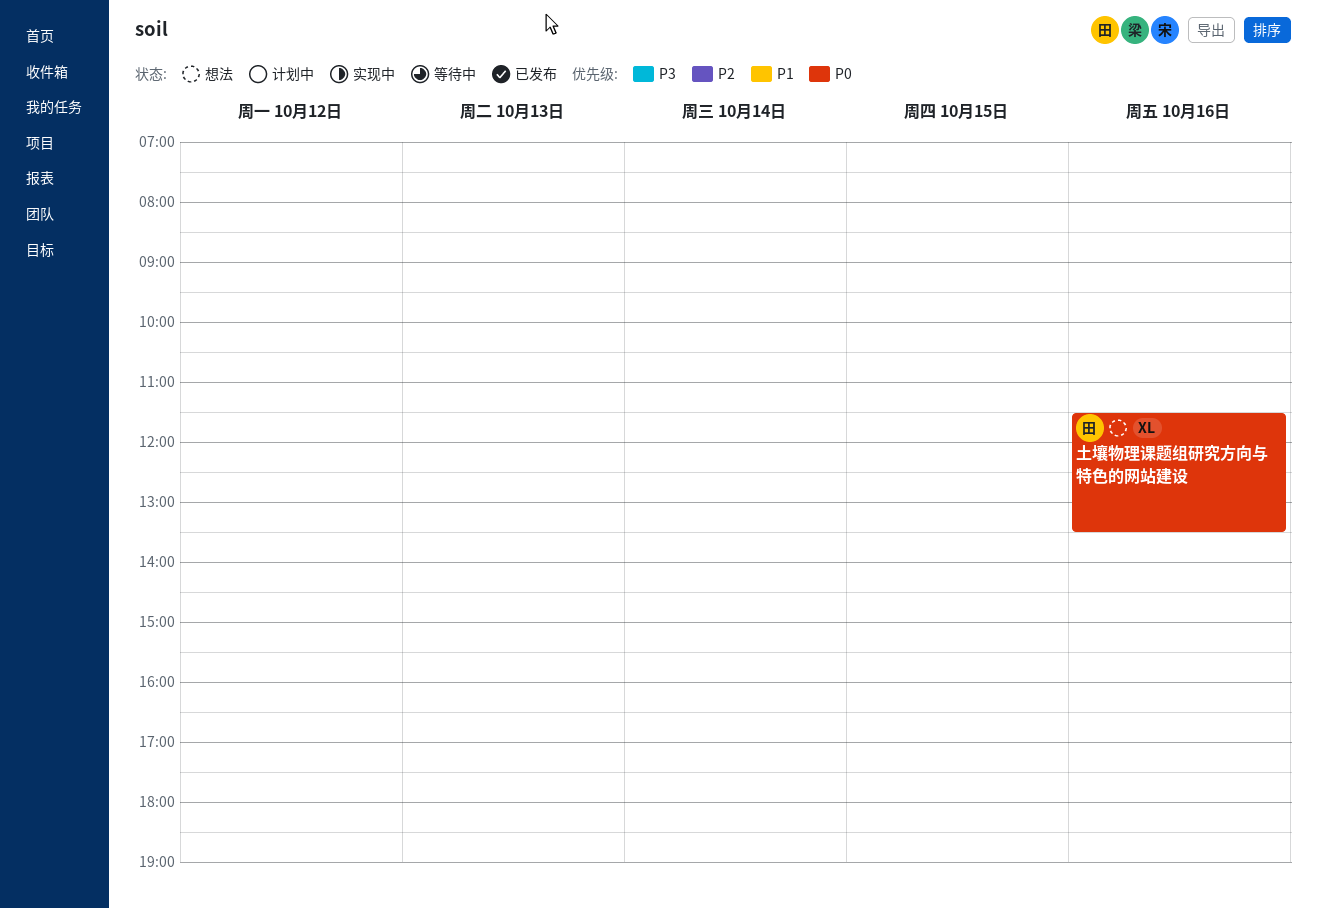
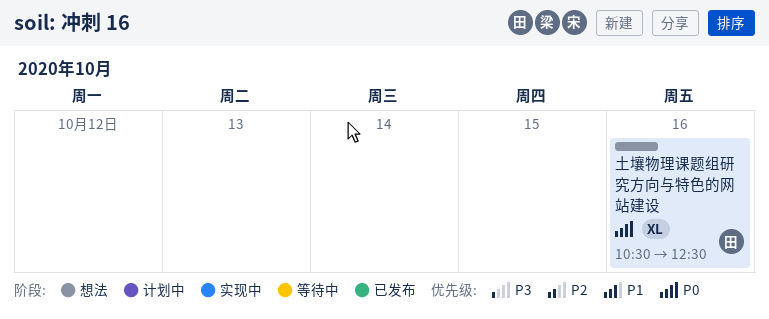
土壤物理课题组研究方向与特色的网站建设, begins: 11:30 -> 10:30
土壤物理课题组研究方向与特色的网站建设, ends: 13:30 -> 12:30

